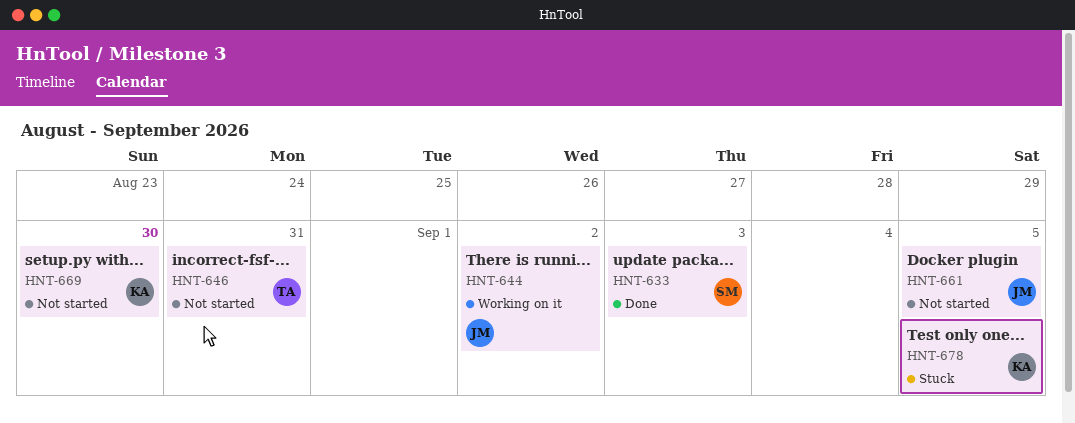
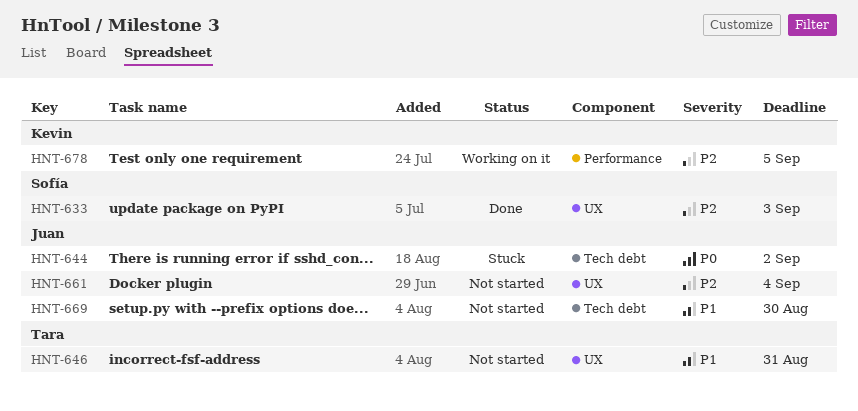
HNT-644, status: Working on it -> Stuck
HNT-661, due: Sep 5 -> Sep 4
HNT-669, owner: Kevin -> Juan
HNT-678, status: Stuck -> Working on it

